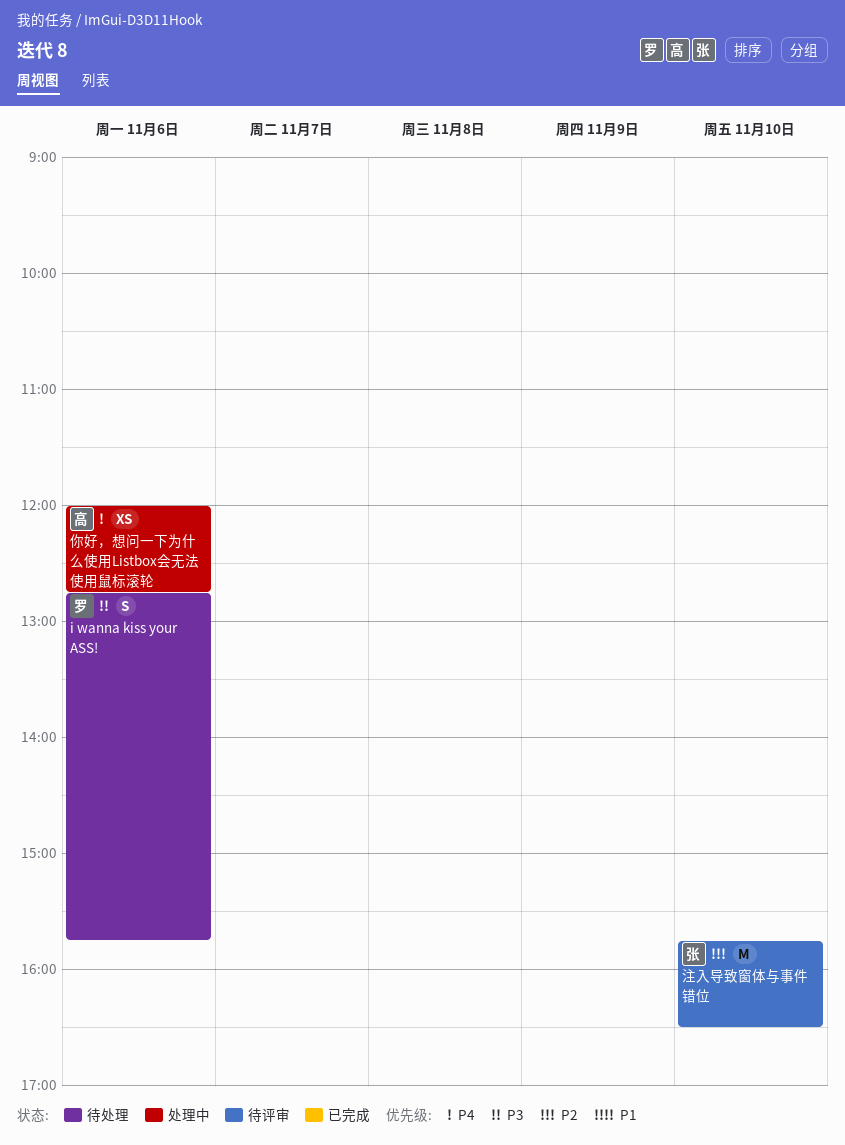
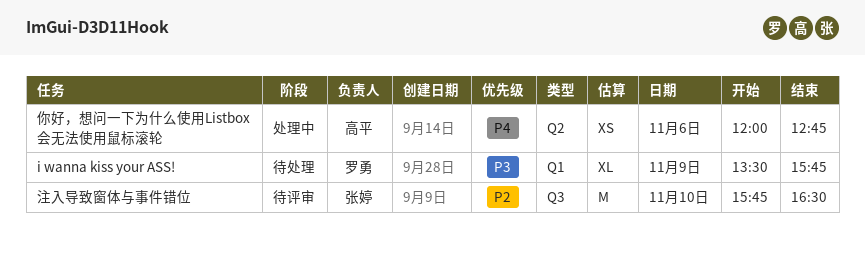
i wanna kiss your ASS!, estimate: S -> XL
i wanna kiss your ASS!, day: Nov 6 -> Nov 9
i wanna kiss your ASS!, begins: 12:45 -> 13:30

